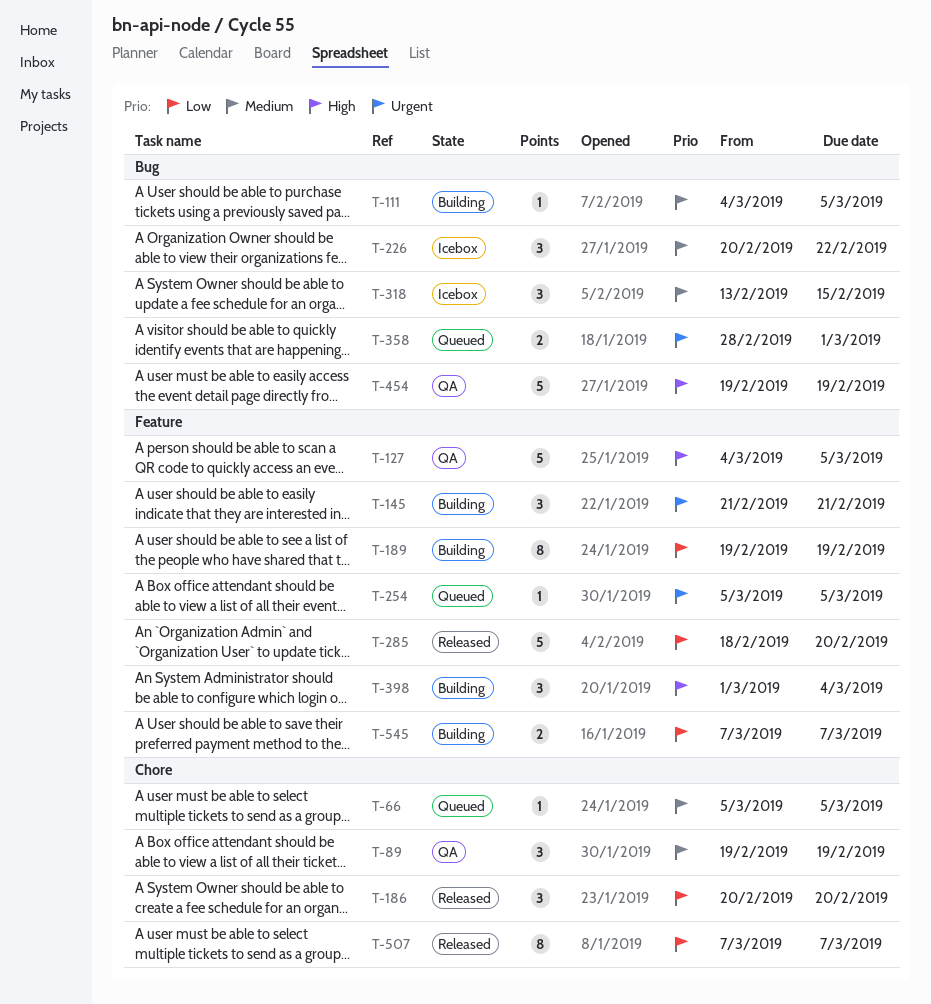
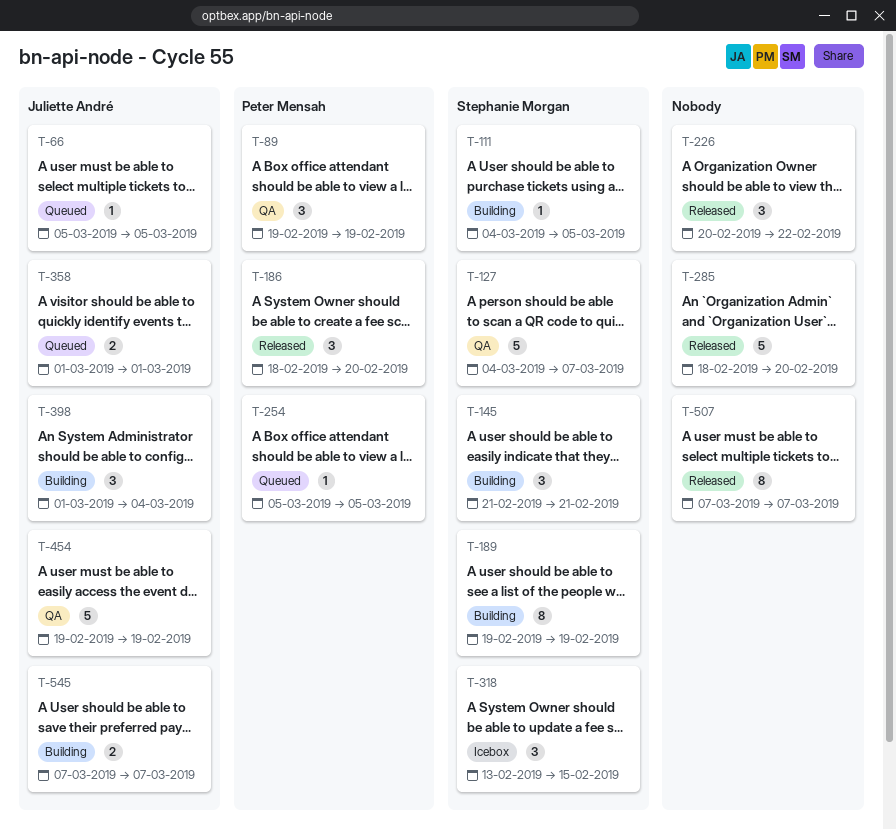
T-127, due: Mar 5 -> Mar 7
T-186, start: Feb 20 -> Feb 18
T-226, status: Icebox -> Released
T-358, start: Feb 28 -> Mar 1

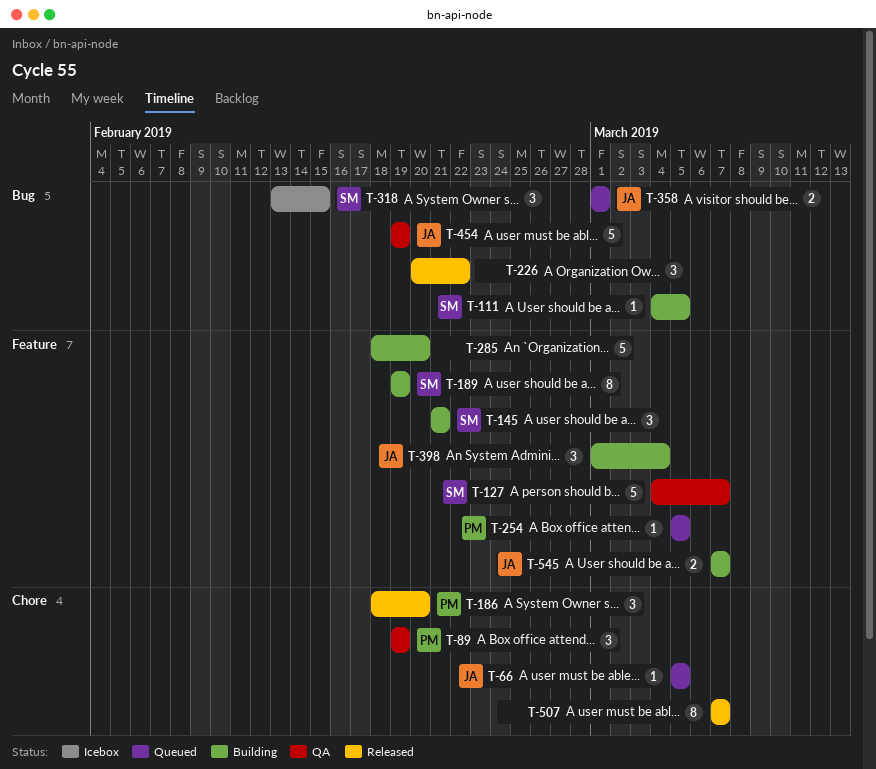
T-285, status: Released -> Building

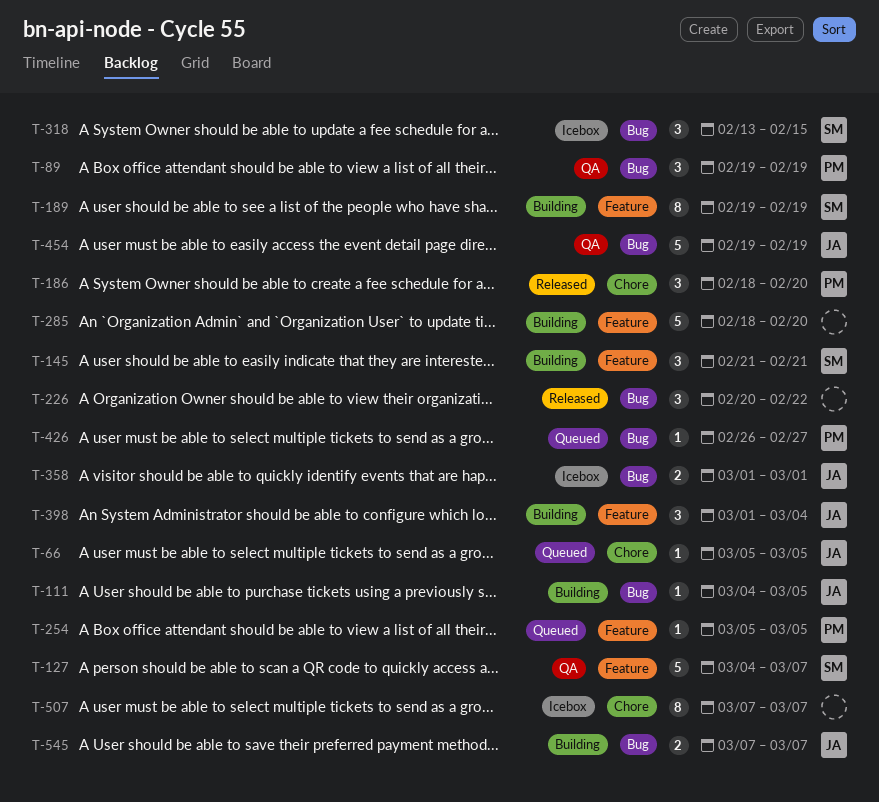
T-89, label: Chore -> Bug
T-111, owner: SM -> JA
T-358, status: Queued -> Icebox
T-426: none -> present
T-507, status: Released -> Icebox
T-545, label: Feature -> Bug

